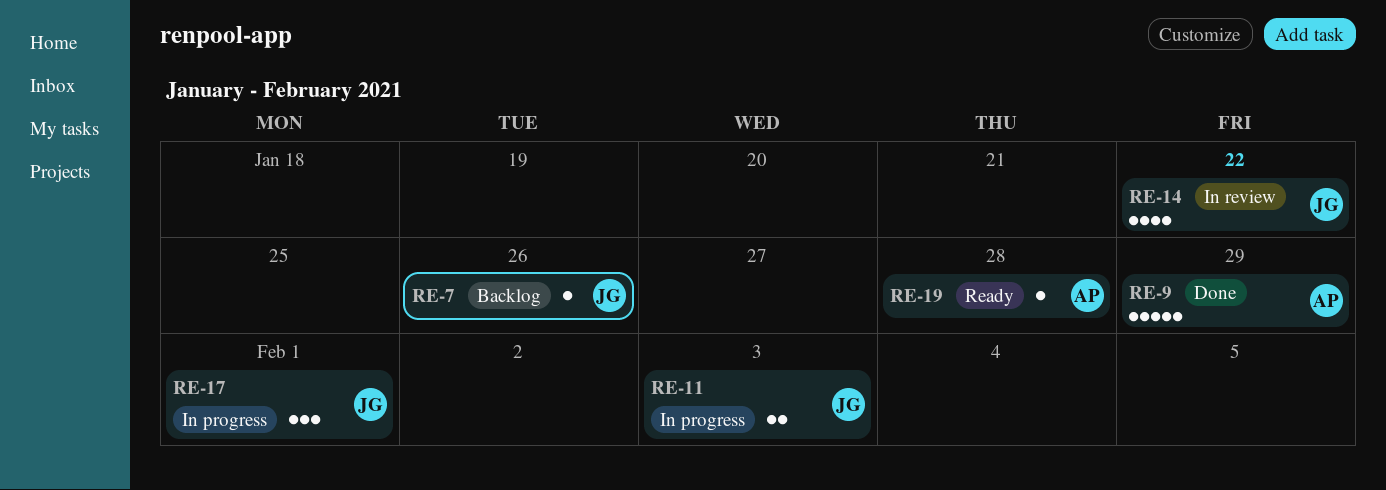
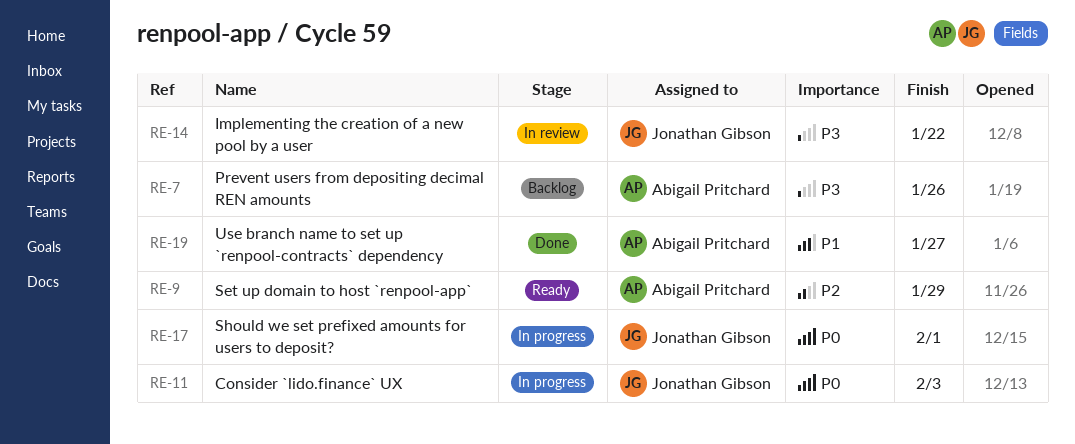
RE-7, owner: Jonathan Gibson -> Abigail Pritchard
RE-9, status: Done -> Ready
RE-19, status: Ready -> Done
RE-19, due: Jan 28 -> Jan 27

